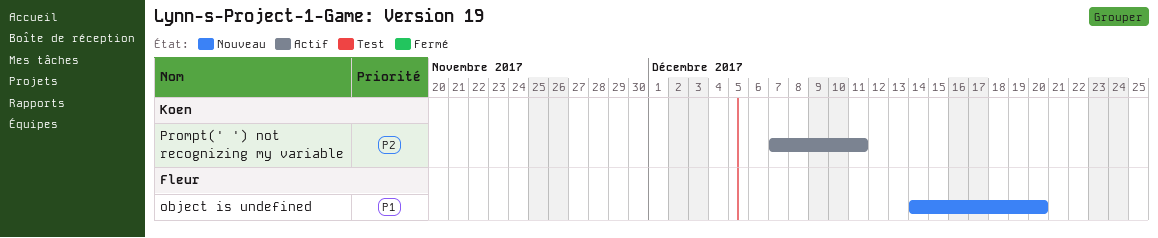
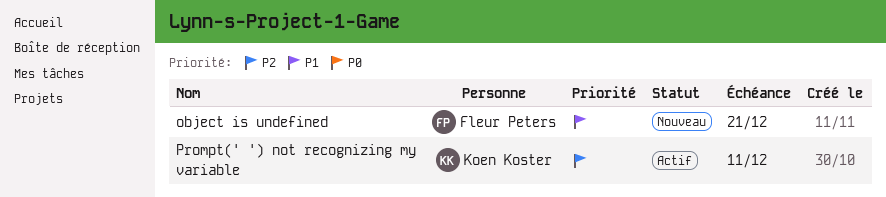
object is undefined, due: Dec 20 -> Dec 21

